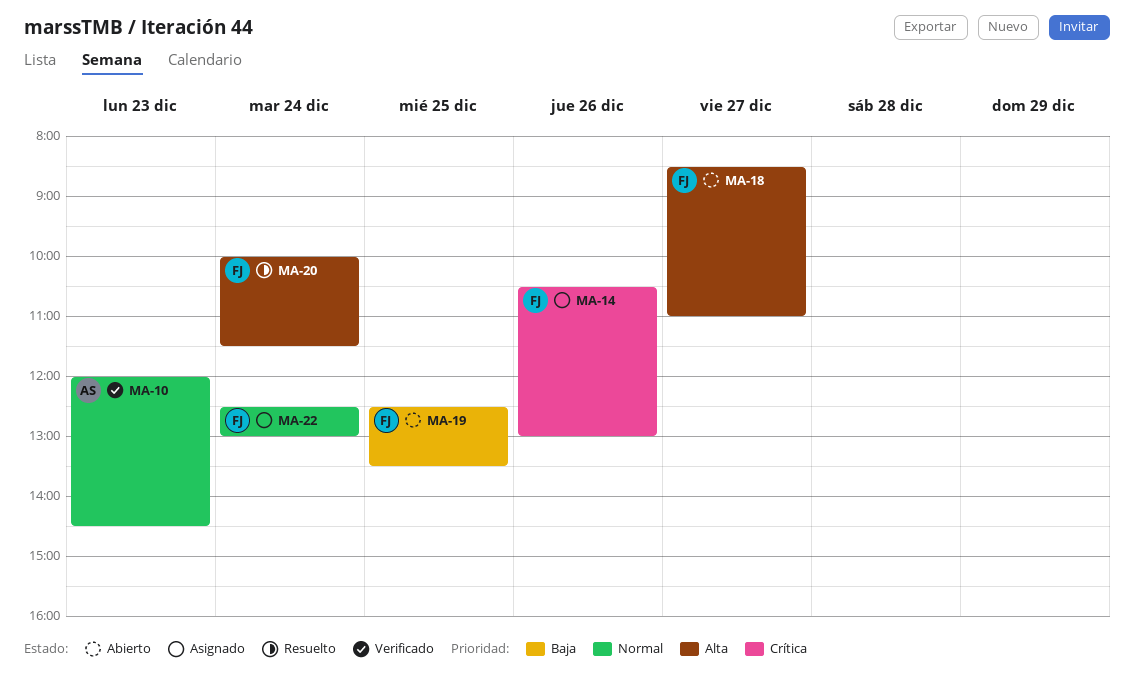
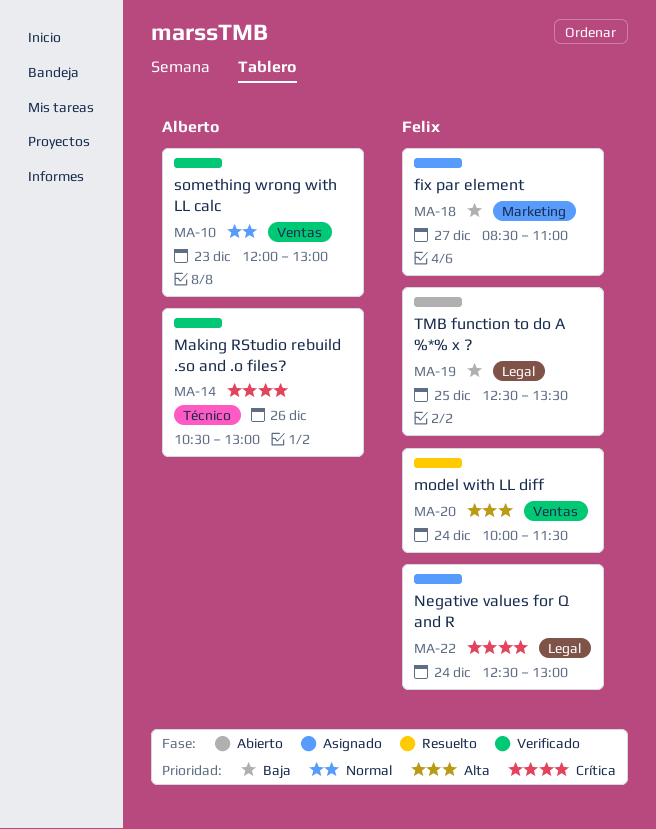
MA-10, ends: 14:30 -> 13:00
MA-14, status: Asignado -> Verificado
MA-14, owner: Felix -> Alberto
MA-18, status: Abierto -> Asignado
MA-18, priority: Alta -> Baja
MA-22, priority: Normal -> Crítica

